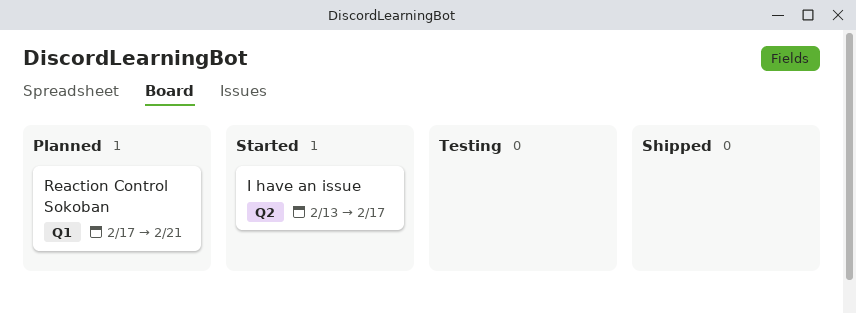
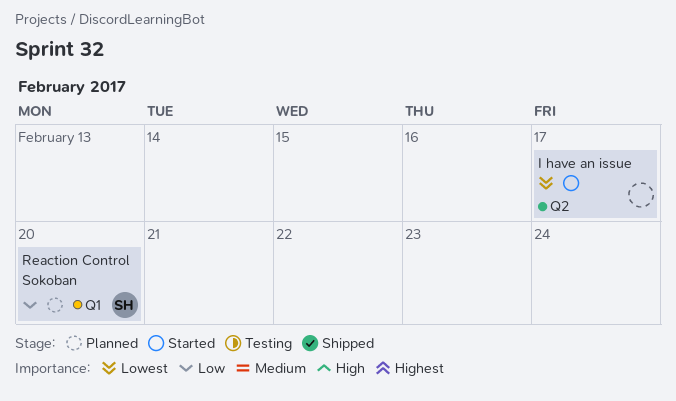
Reaction Control Sokoban, due: Feb 21 -> Feb 20

